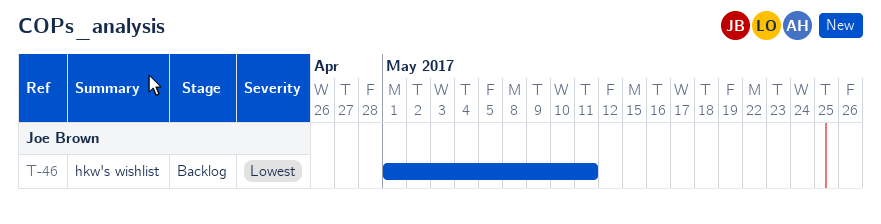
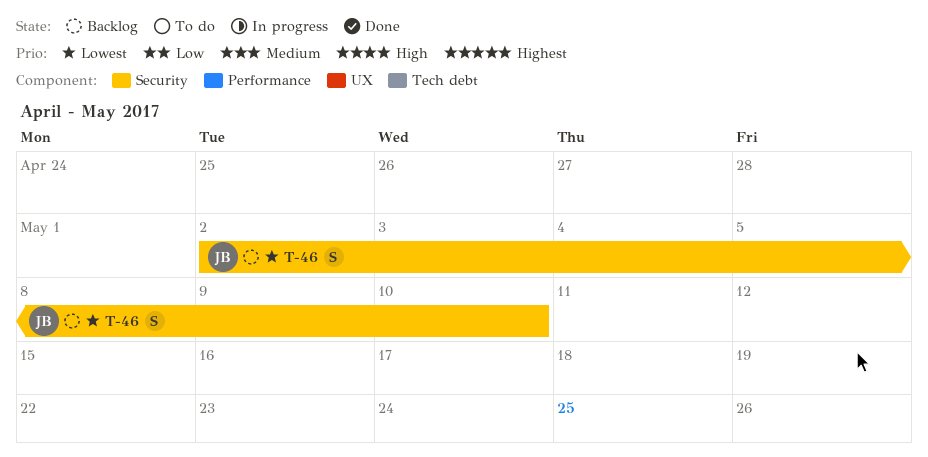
T-46, start: May 1 -> May 2
T-46, due: May 11 -> May 10

